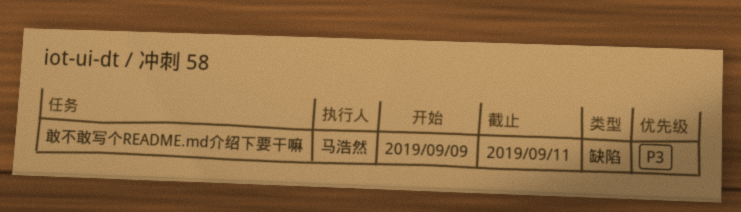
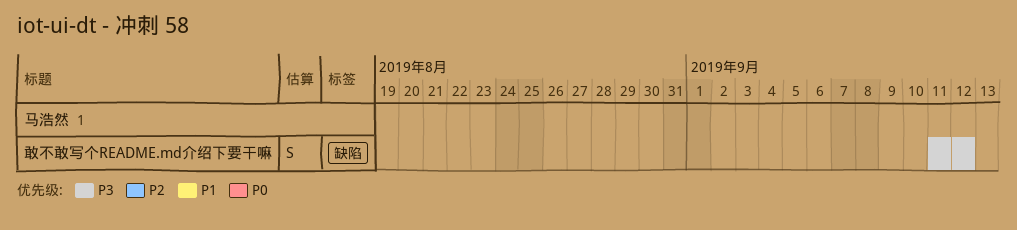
敢不敢写个README.md介绍下要干嘛, start: Sep 9 -> Sep 11
敢不敢写个README.md介绍下要干嘛, due: Sep 11 -> Sep 12

